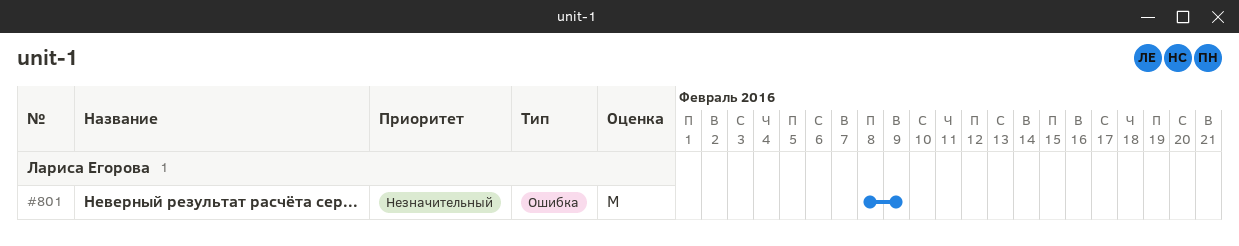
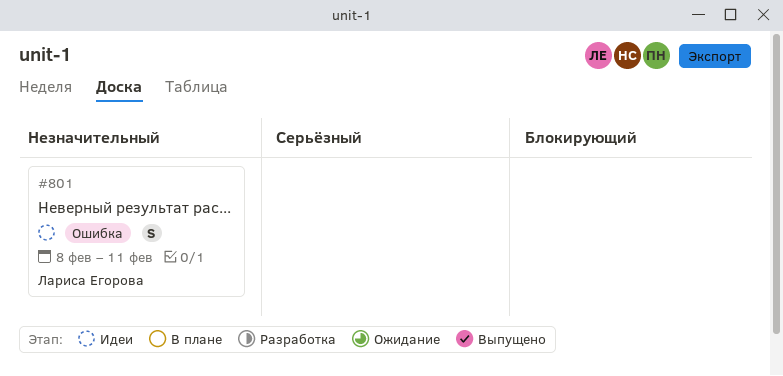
#801, estimate: M -> S
#801, due: Feb 9 -> Feb 11

